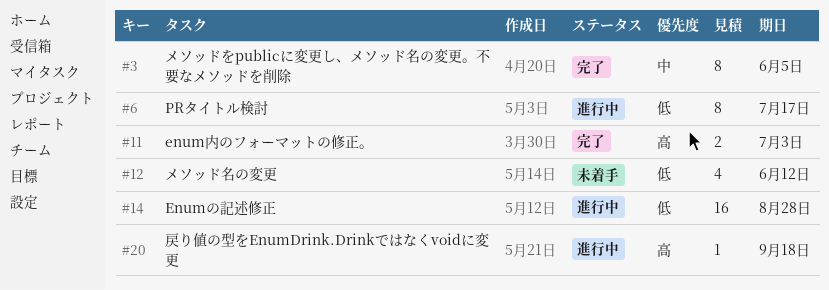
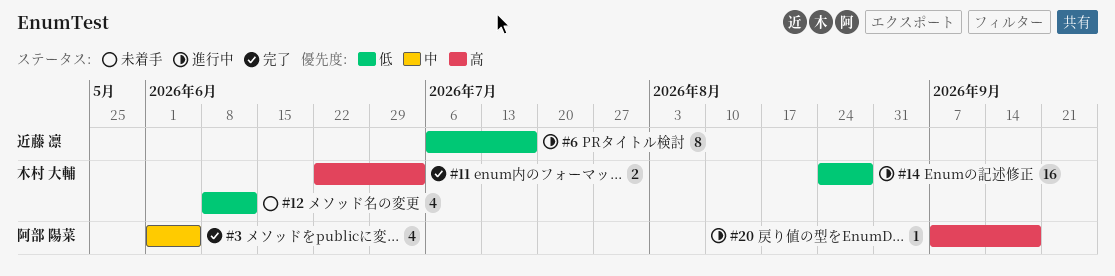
#3, estimate: 8 -> 4

